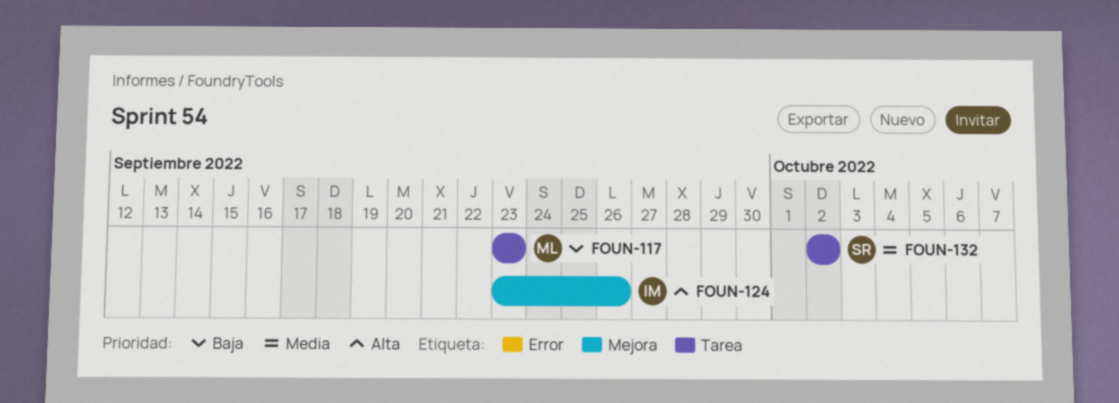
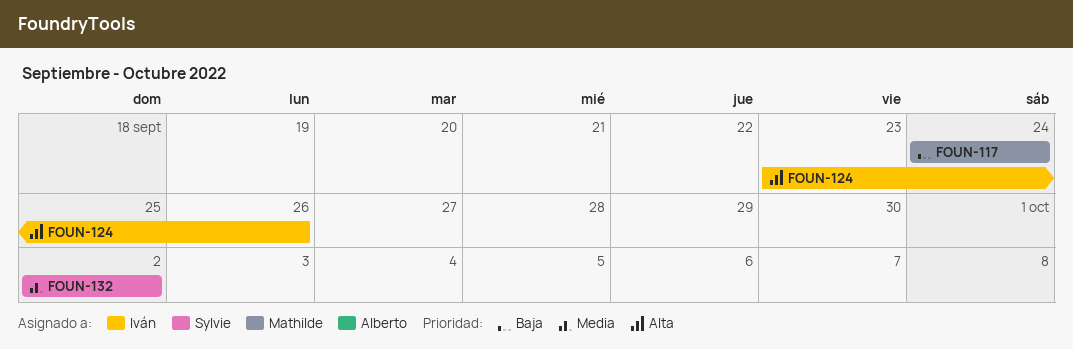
FOUN-117, start: Sep 23 -> Sep 24
FOUN-117, due: Sep 23 -> Sep 24

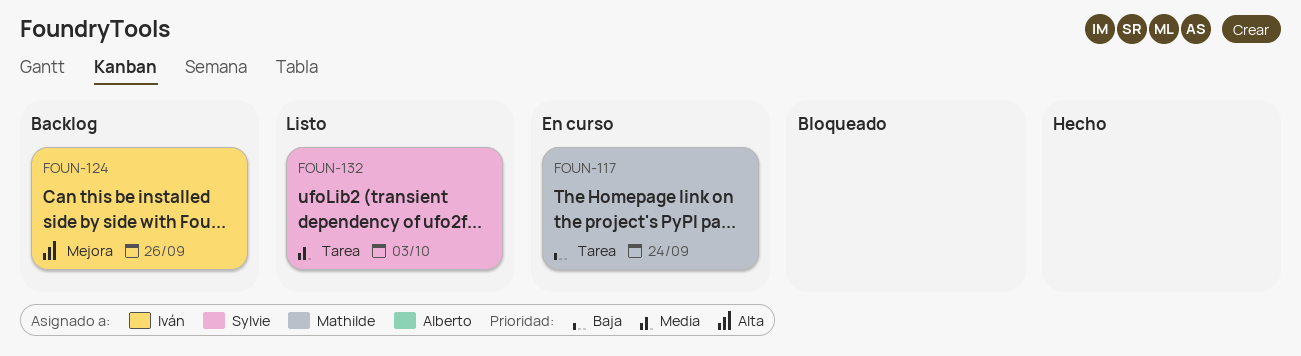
FOUN-132, due: Oct 2 -> Oct 3

